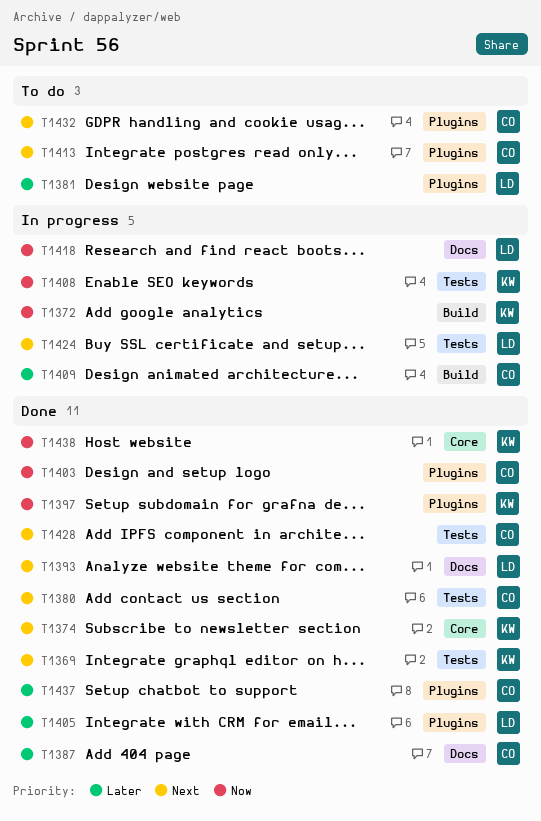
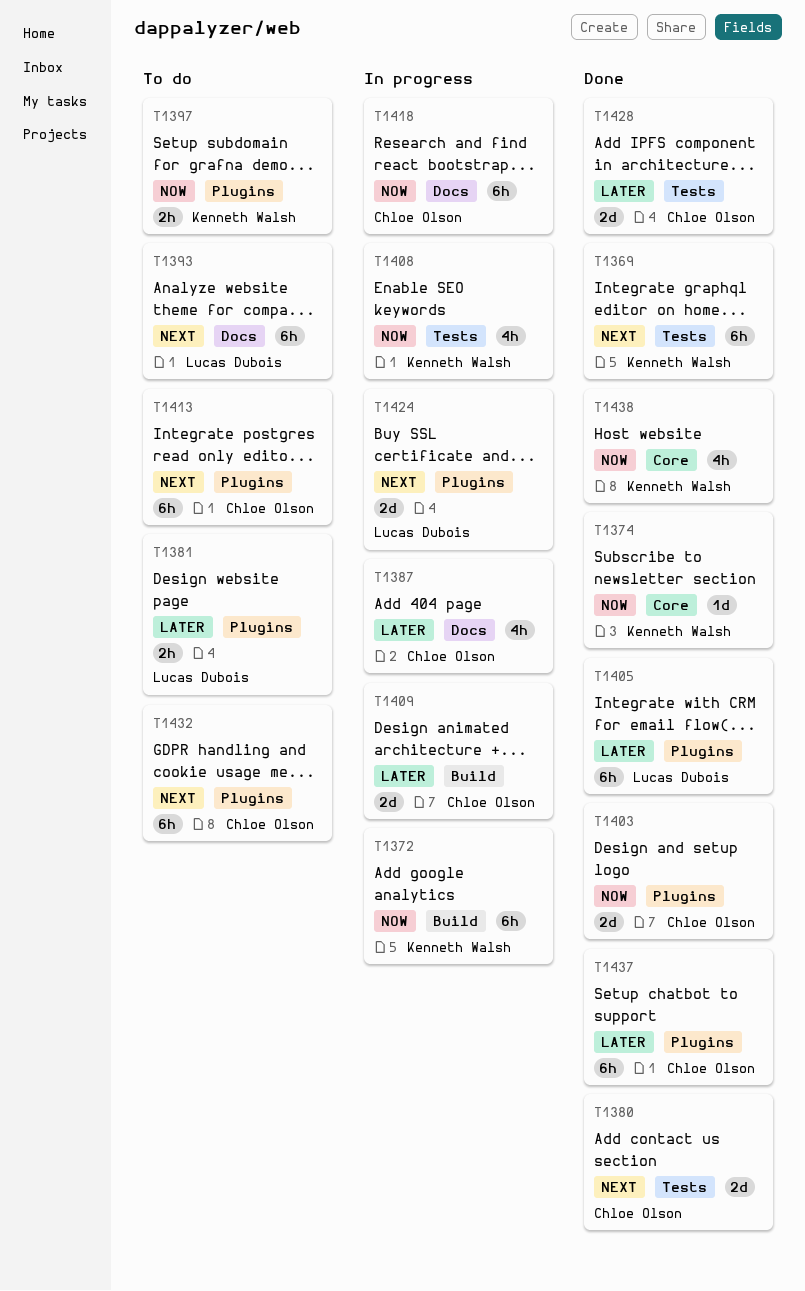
T1374, priority: Next -> Now
T1387, status: Done -> In progress
T1393, status: Done -> To do
T1397, status: Done -> To do
T1418, owner: Lucas Dubois -> Chloe Olson
T1424, label: Tests -> Plugins
T1428, priority: Next -> Later

